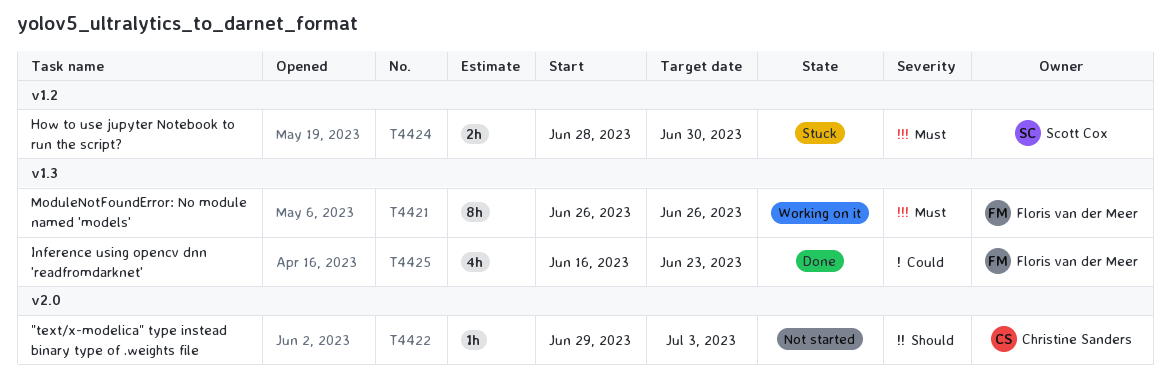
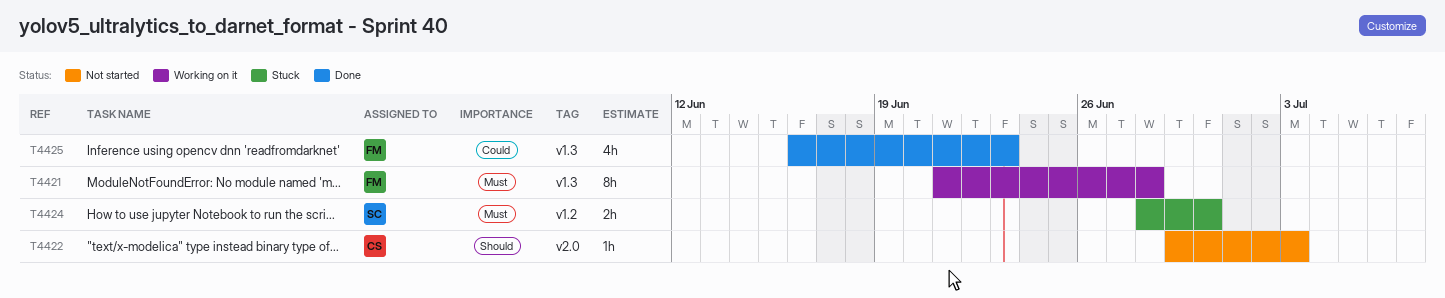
T4421, start: Jun 26 -> Jun 21
T4421, due: Jun 26 -> Jun 28

